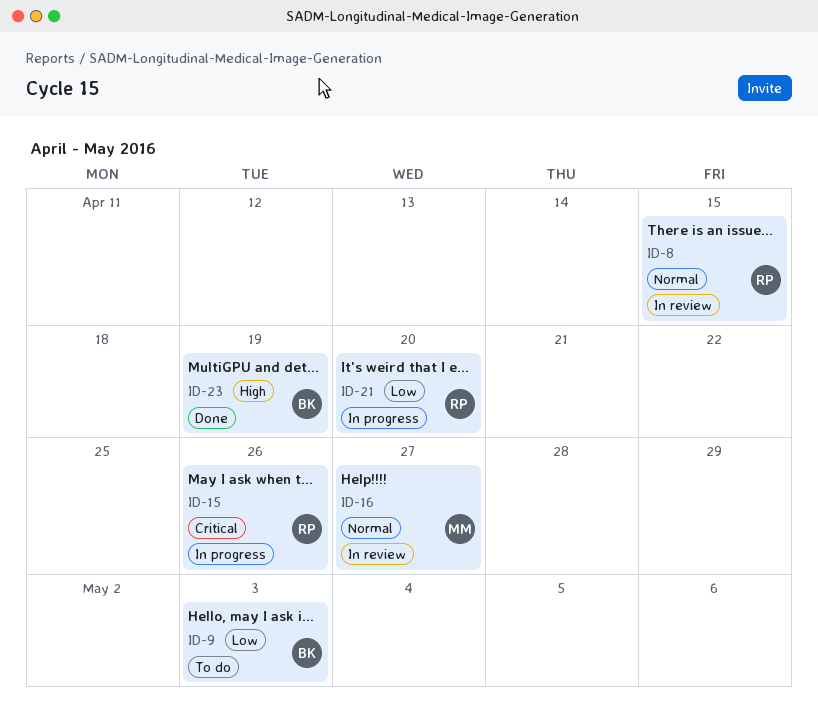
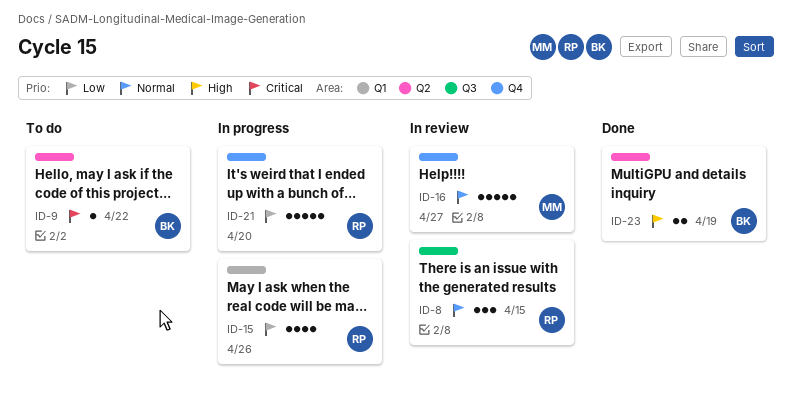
ID-9, priority: Low -> Critical
ID-9, due: May 3 -> Apr 22
ID-15, priority: Critical -> Low

